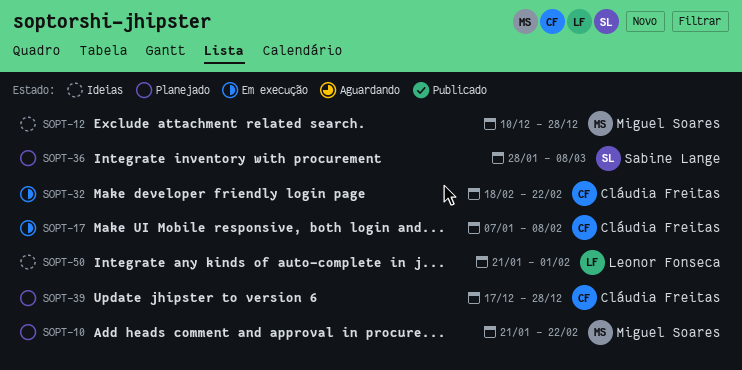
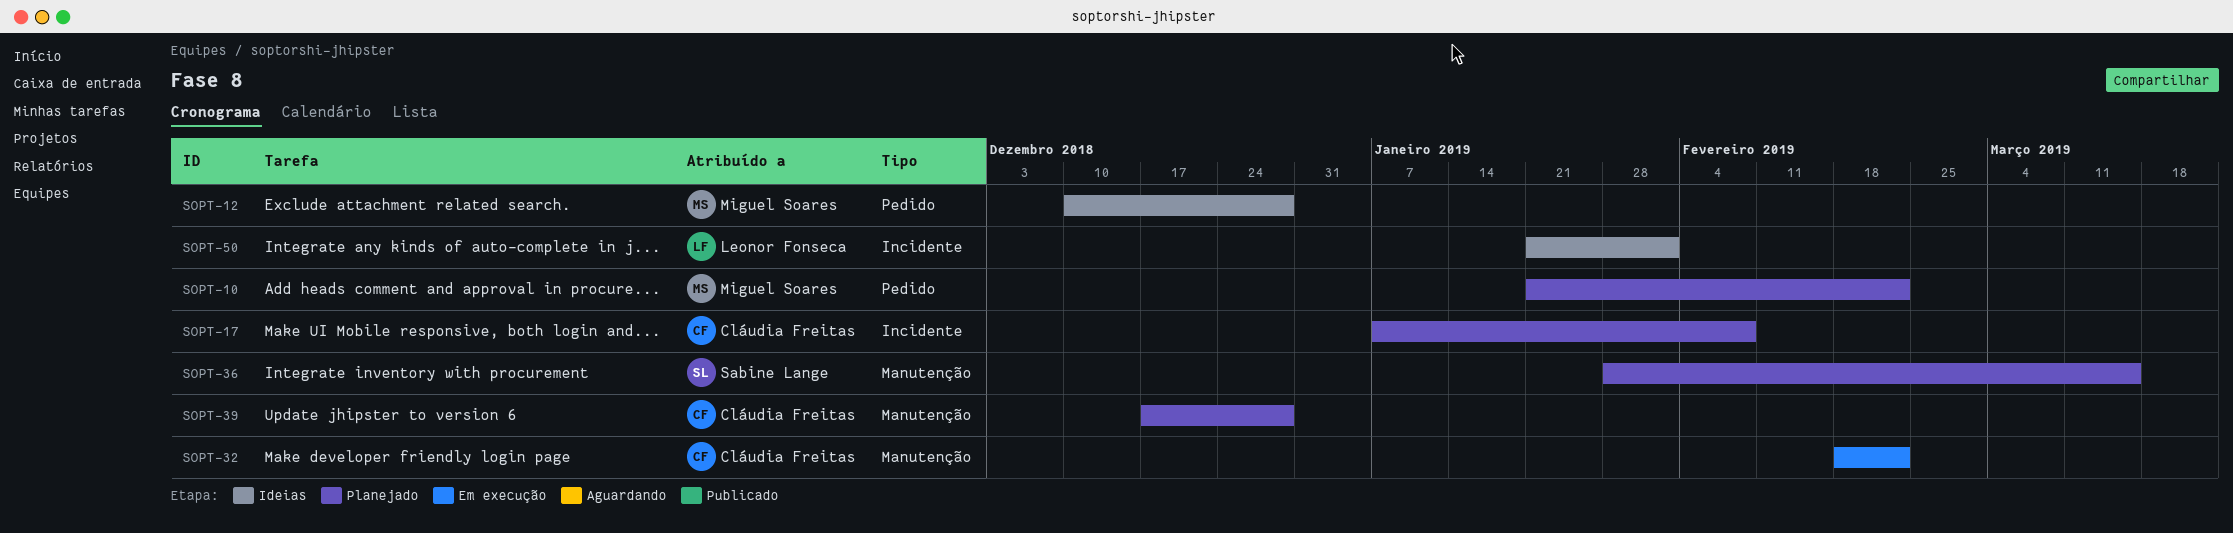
SOPT-17, status: Em execução -> Planejado
SOPT-36, due: Mar 8 -> Mar 15

